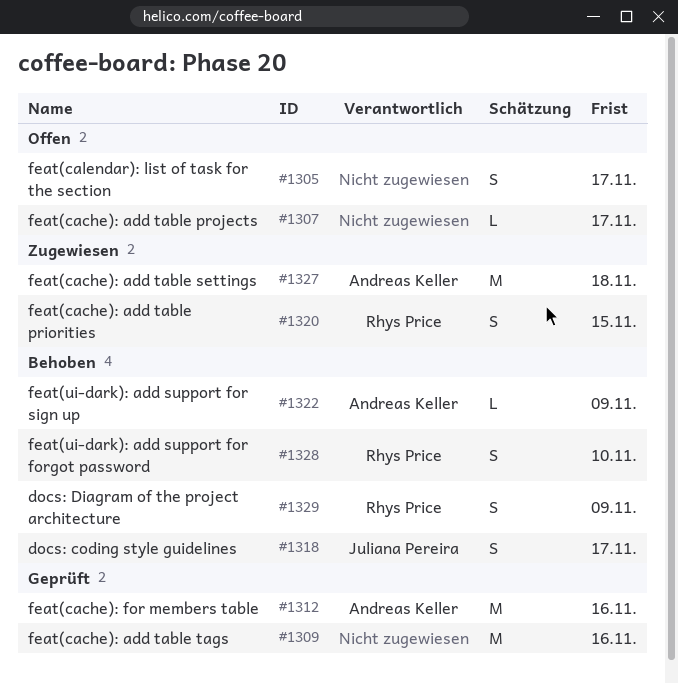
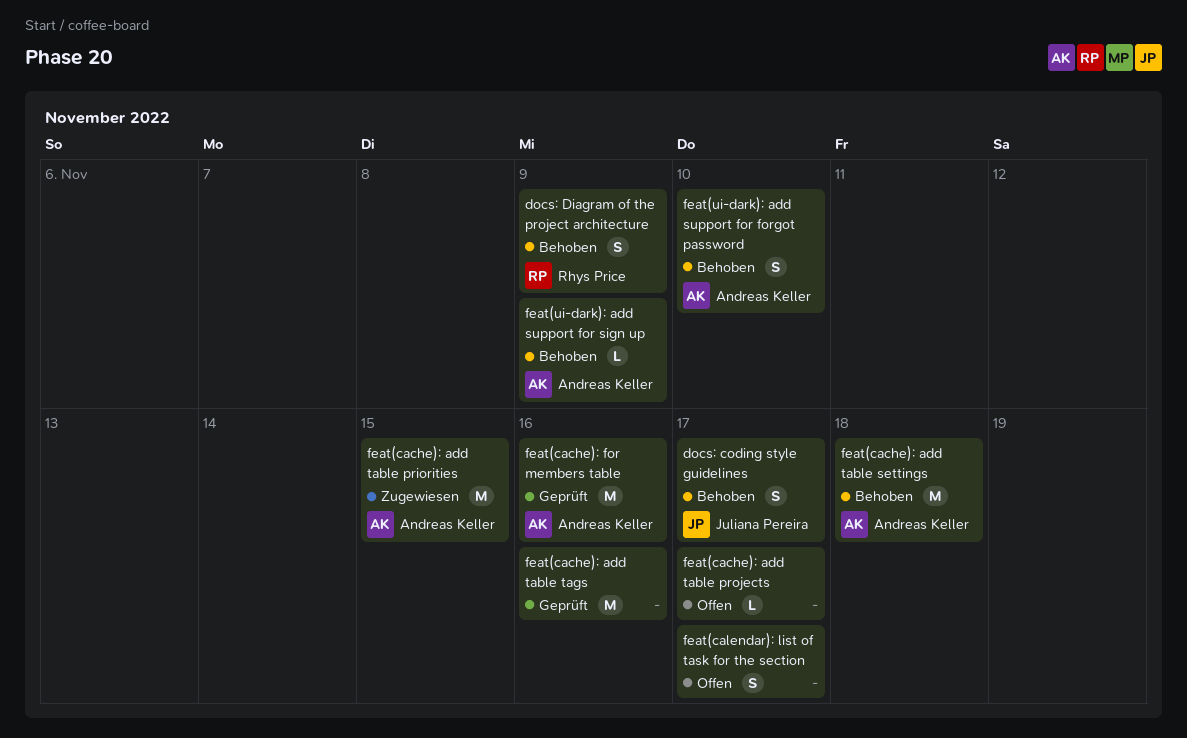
feat(cache): add table priorities, owner: Rhys Price -> Andreas Keller
feat(cache): add table priorities, estimate: S -> M
feat(cache): add table settings, status: Zugewiesen -> Behoben
feat(ui-dark): add support for forgot password, owner: Rhys Price -> Andreas Keller

